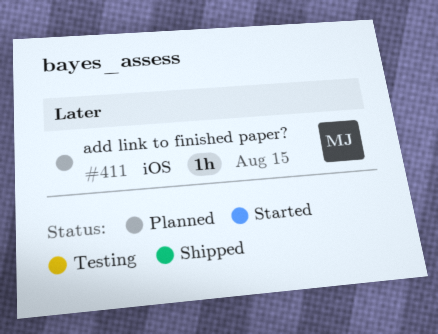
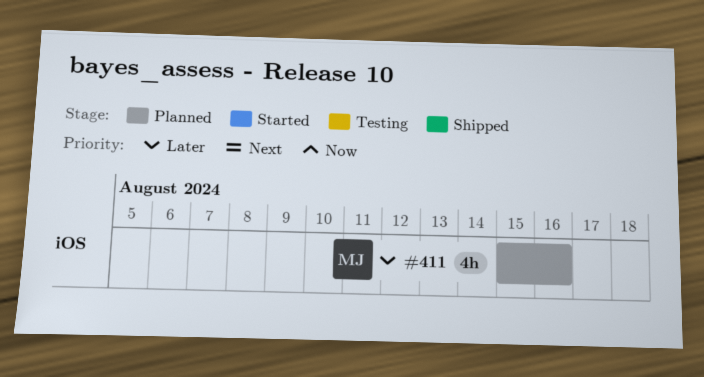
#411, estimate: 1h -> 4h
#411, due: Aug 15 -> Aug 16

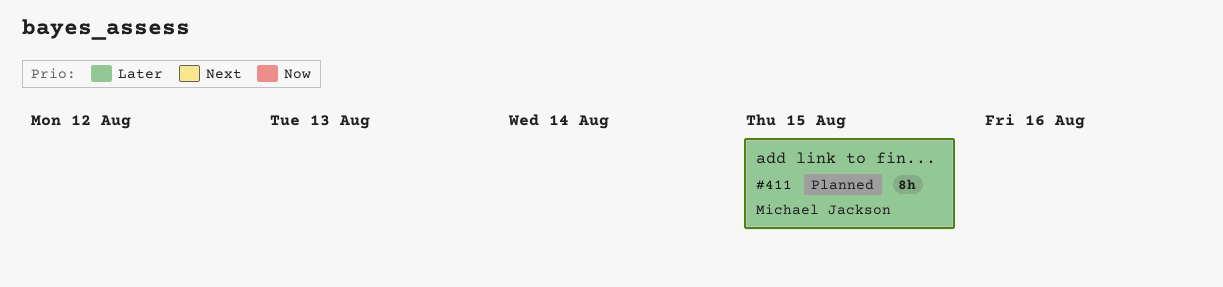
#411, estimate: 4h -> 8h
#411, due: Aug 16 -> Aug 15

